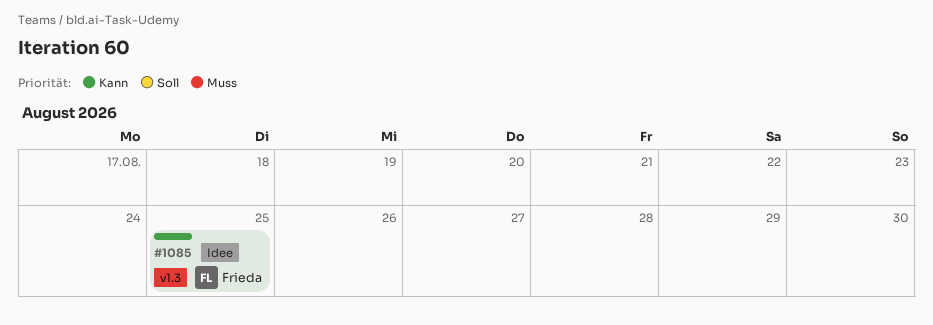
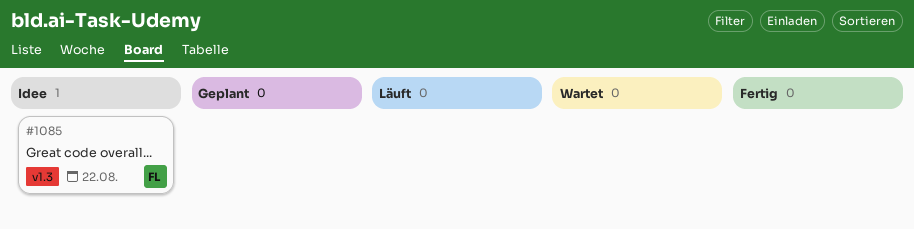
#1085, due: Aug 25 -> Aug 22

